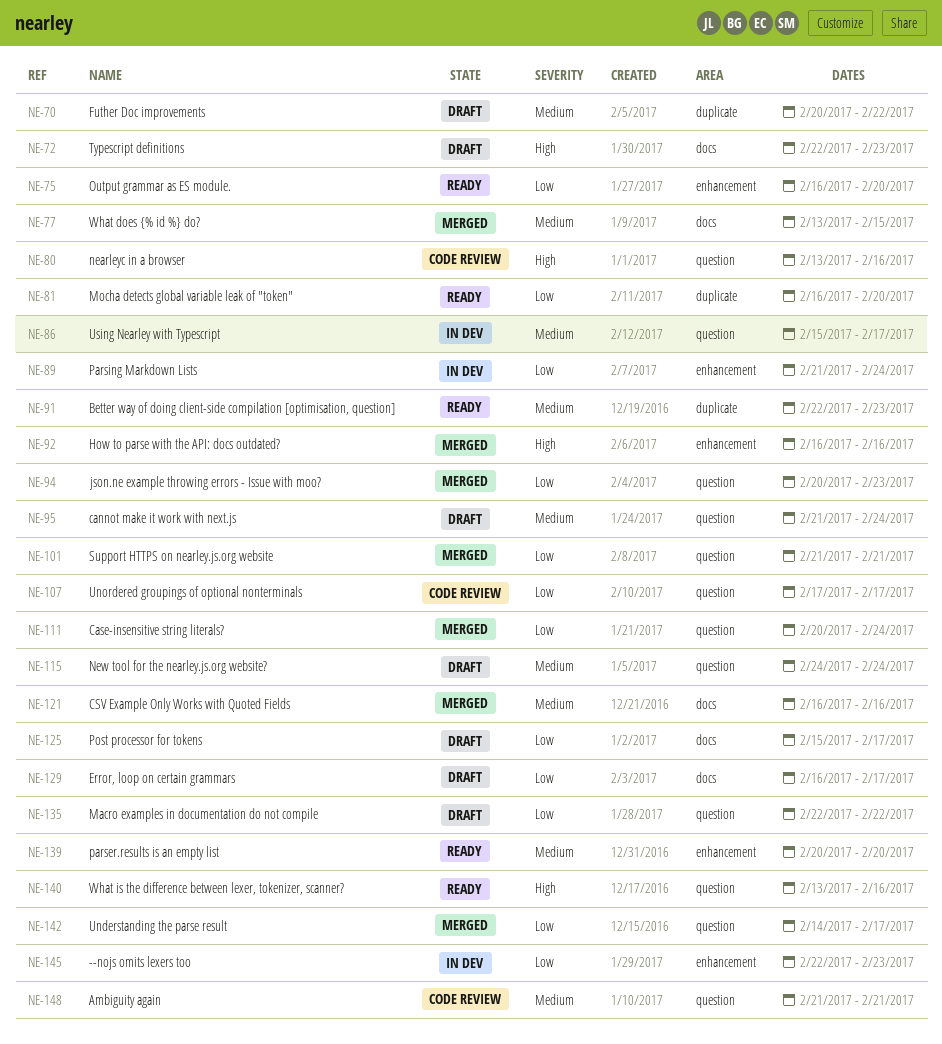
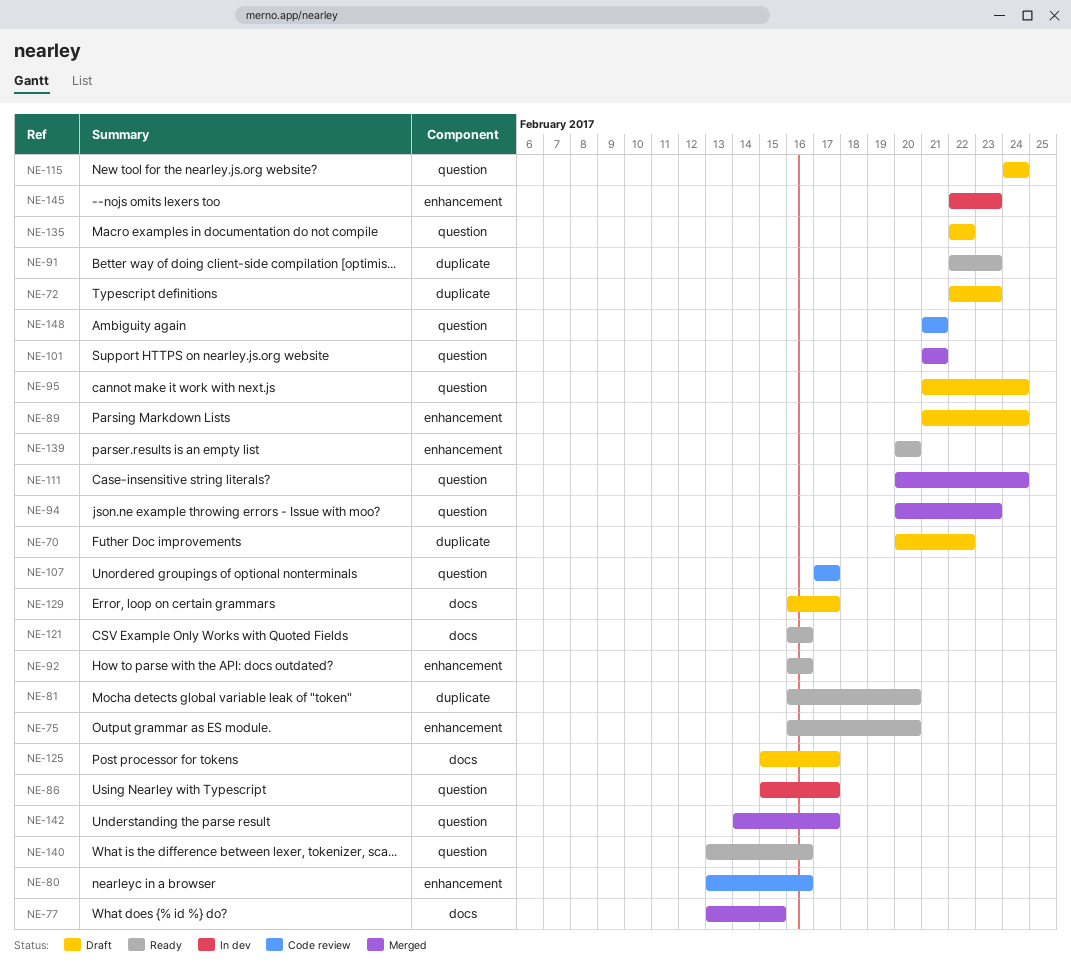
NE-72, label: docs -> duplicate
NE-80, label: question -> enhancement
NE-89, status: In dev -> Draft
NE-92, status: Merged -> Ready
NE-121, status: Merged -> Ready

